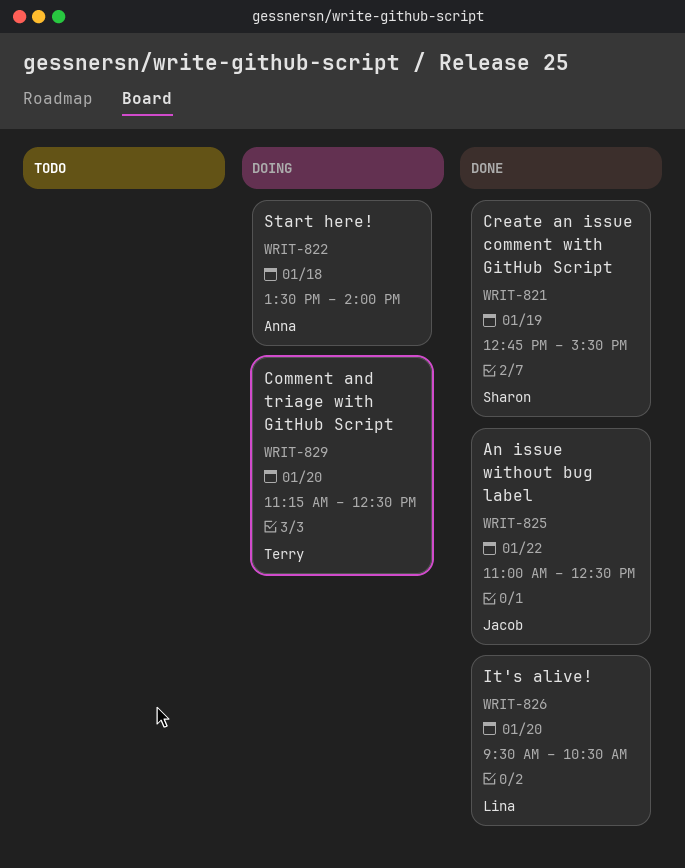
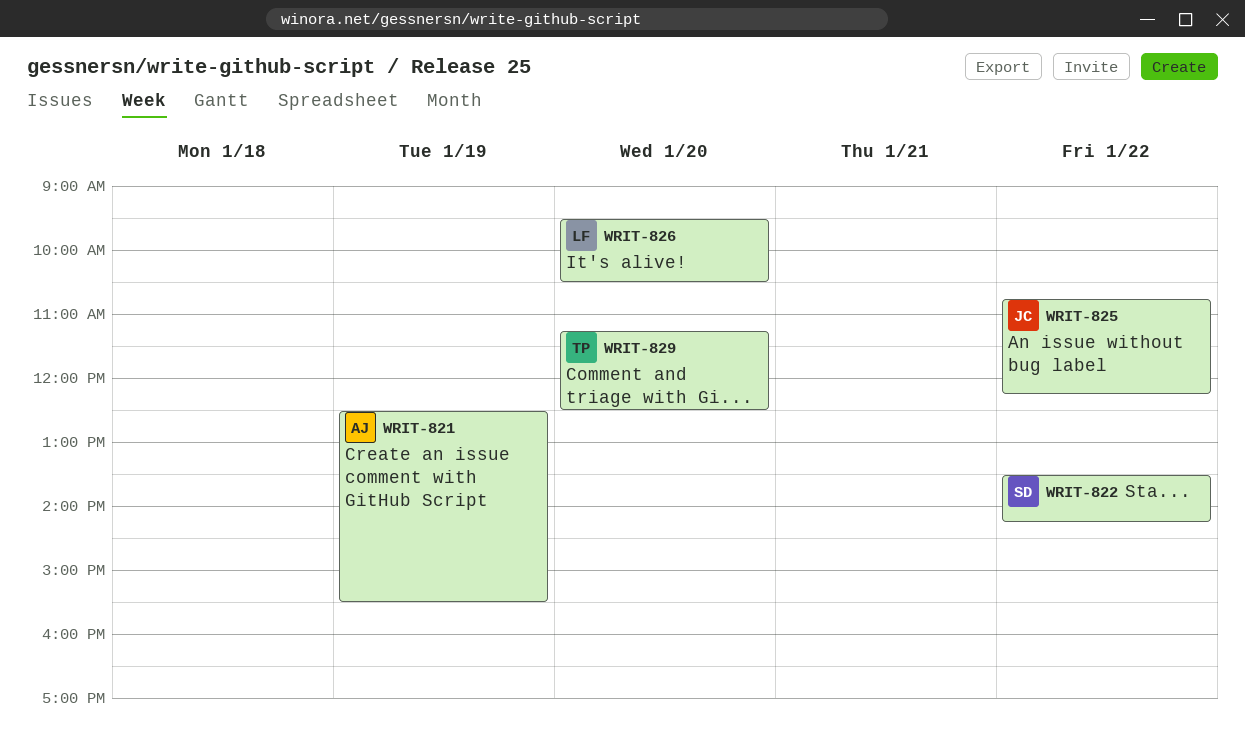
WRIT-821, owner: Sharon -> Anna
WRIT-821, begins: 12:45 -> 12:30
WRIT-822, owner: Anna -> Sharon
WRIT-822, day: Jan 18 -> Jan 22
WRIT-822, ends: 14:00 -> 14:15
WRIT-825, begins: 11:00 -> 10:45
WRIT-825, ends: 12:30 -> 12:15

